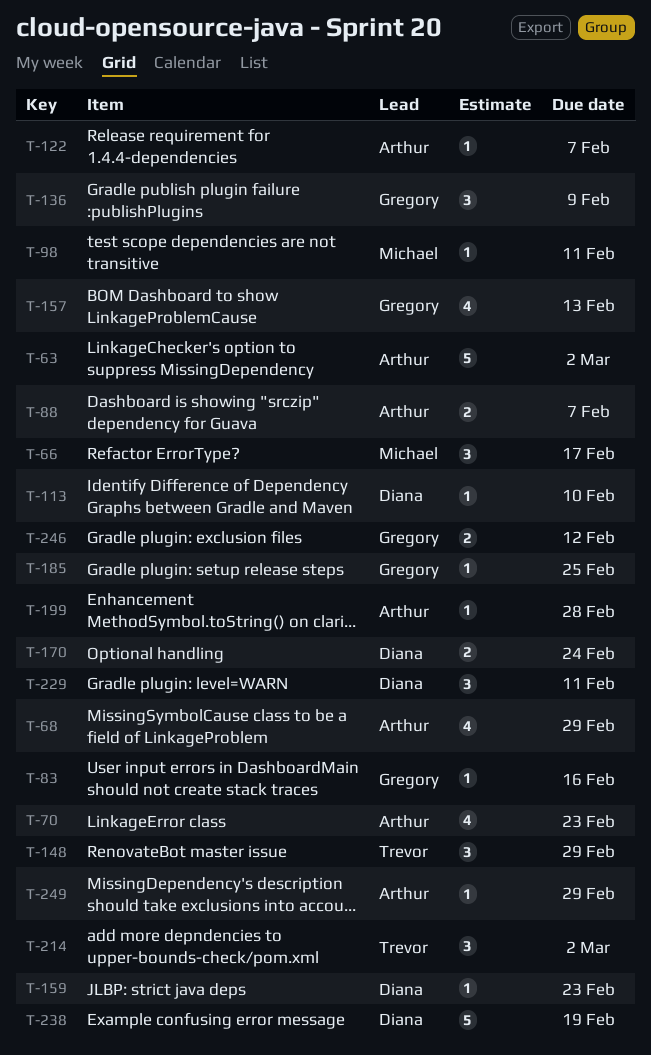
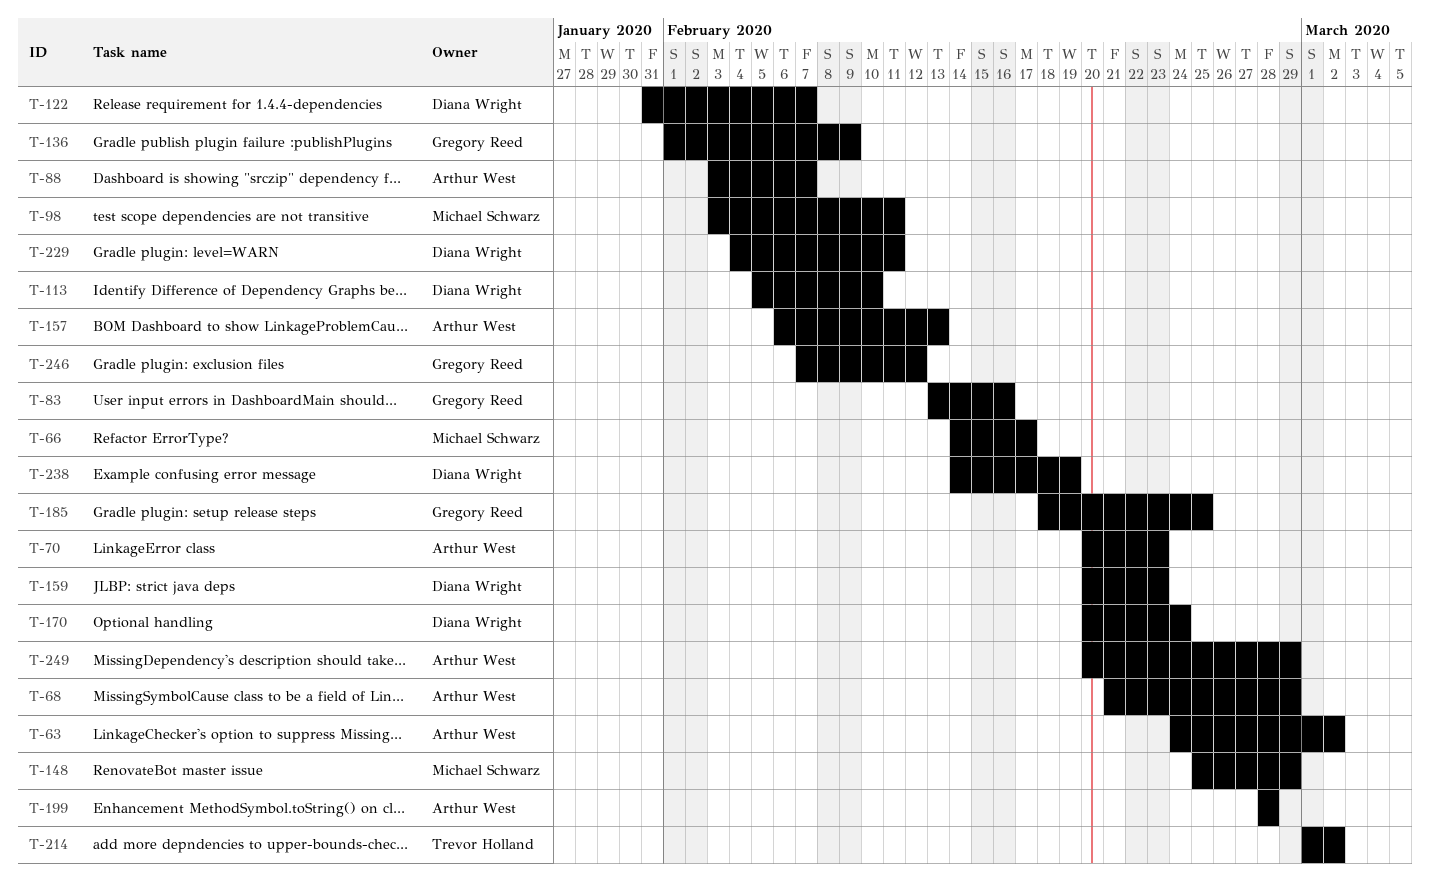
T-122, owner: Arthur West -> Diana Wright
T-148, owner: Trevor Holland -> Michael Schwarz
T-157, owner: Gregory Reed -> Arthur West

